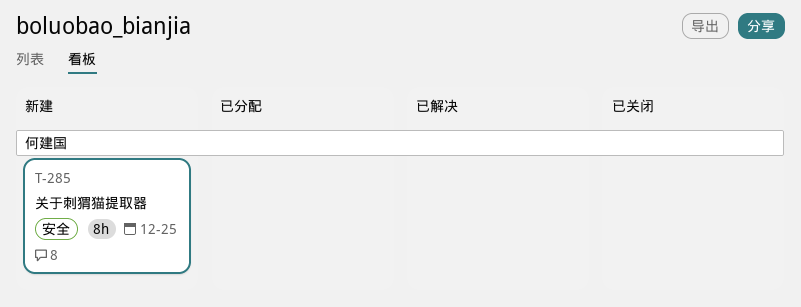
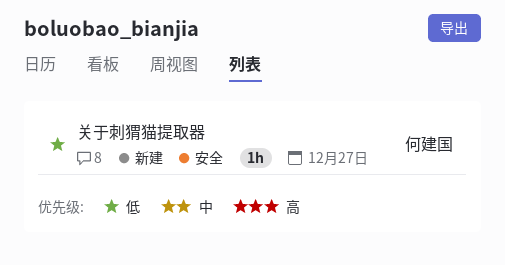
关于刺猬猫提取器, estimate: 8h -> 1h
关于刺猬猫提取器, due: Dec 25 -> Dec 27

